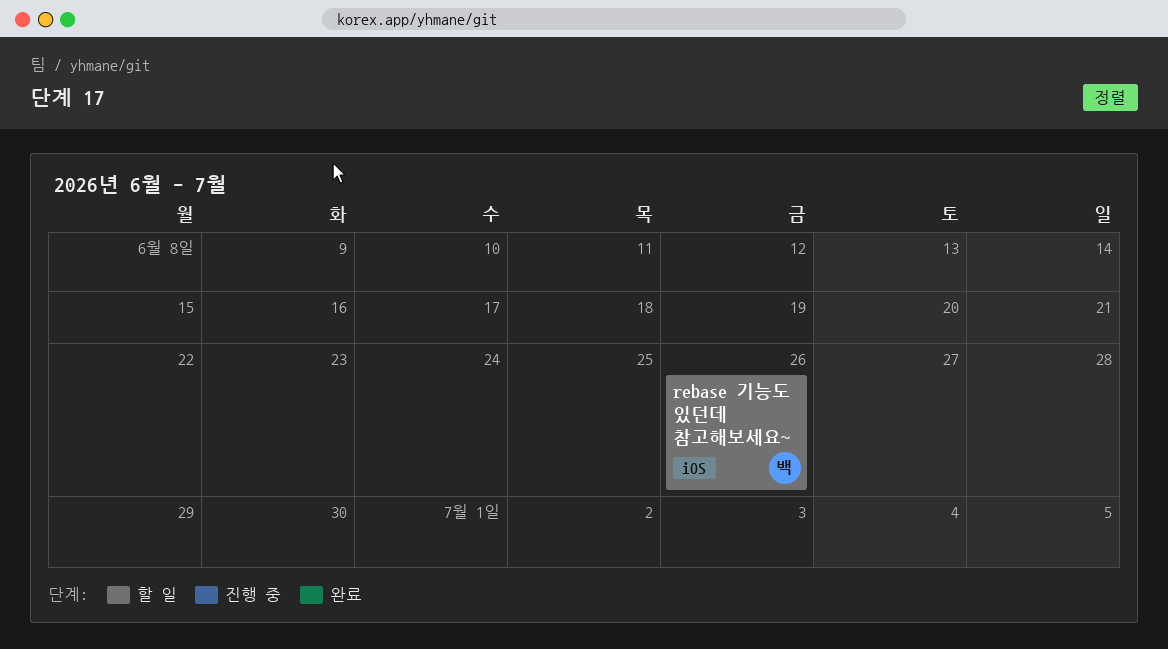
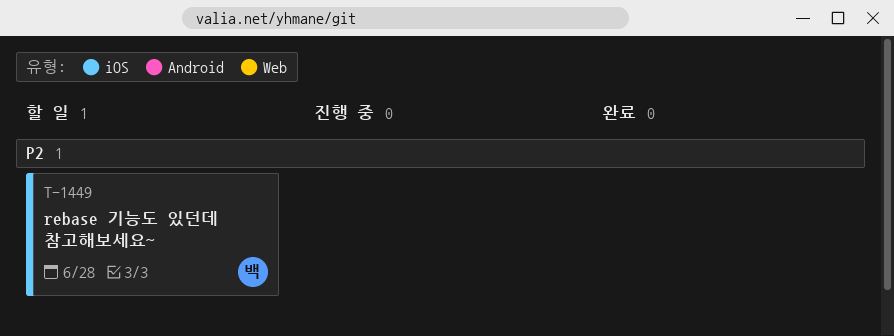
rebase 기능도 있던데 참고해보세요~, due: Jun 26 -> Jun 28

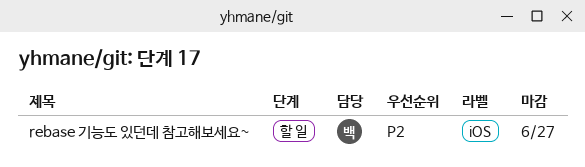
rebase 기능도 있던데 참고해보세요~, due: Jun 28 -> Jun 27

